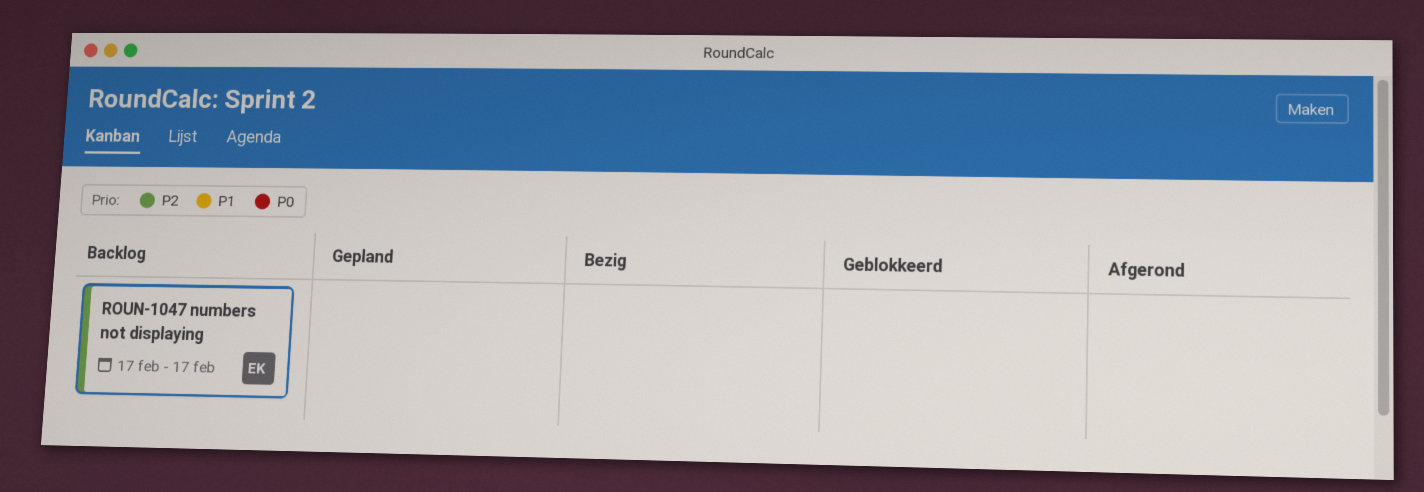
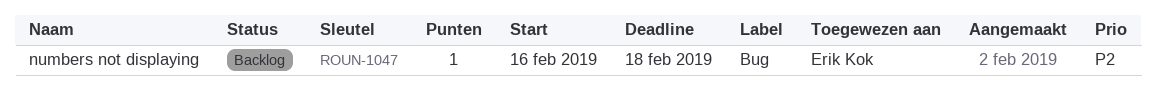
ROUN-1047, start: Feb 17 -> Feb 16
ROUN-1047, due: Feb 17 -> Feb 18

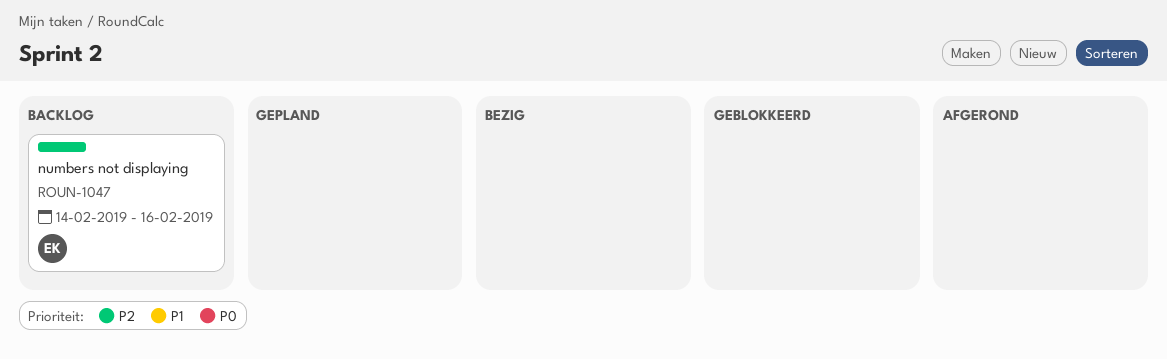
ROUN-1047, start: Feb 16 -> Feb 14
ROUN-1047, due: Feb 18 -> Feb 16

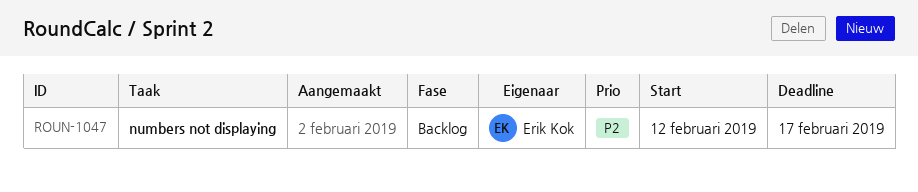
ROUN-1047, start: Feb 14 -> Feb 12
ROUN-1047, due: Feb 16 -> Feb 17

